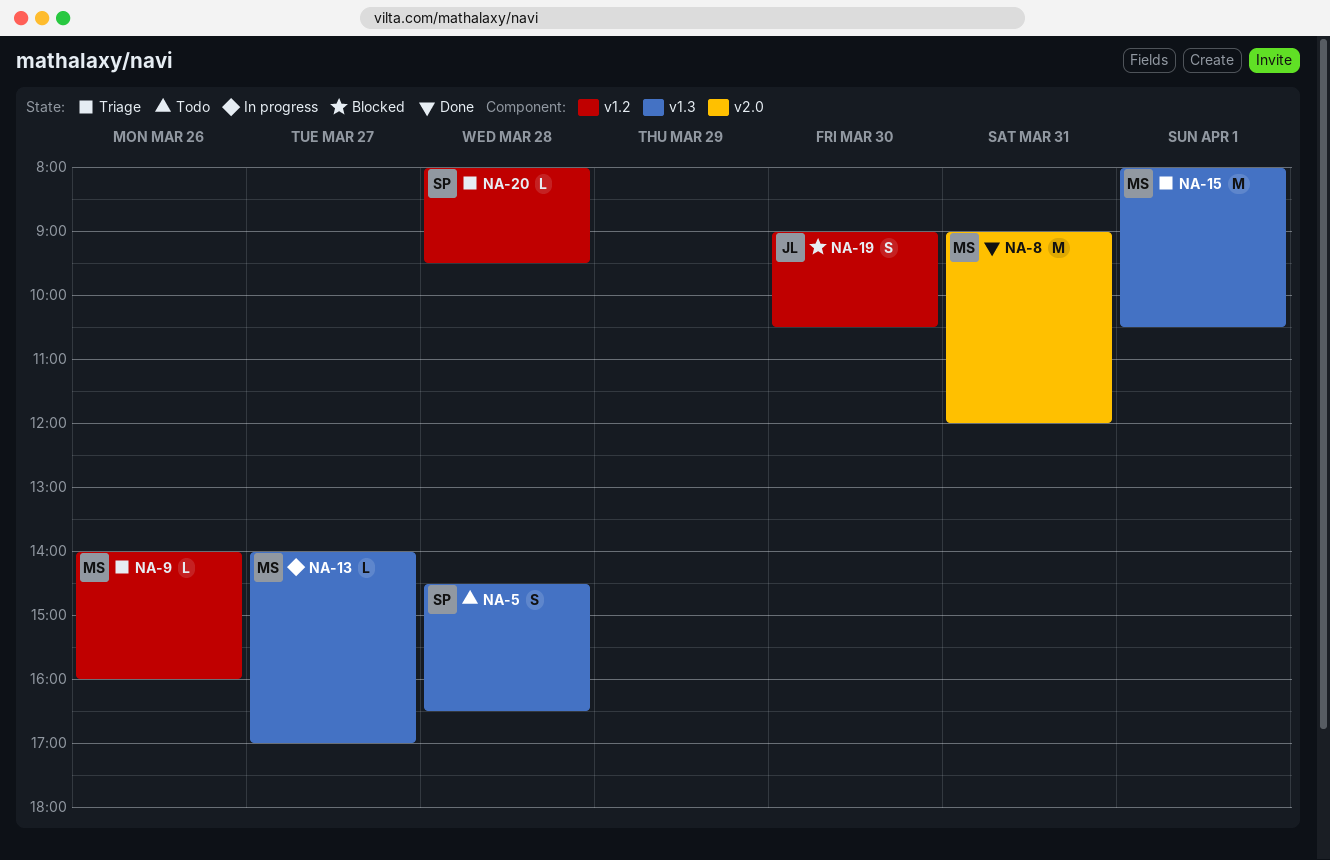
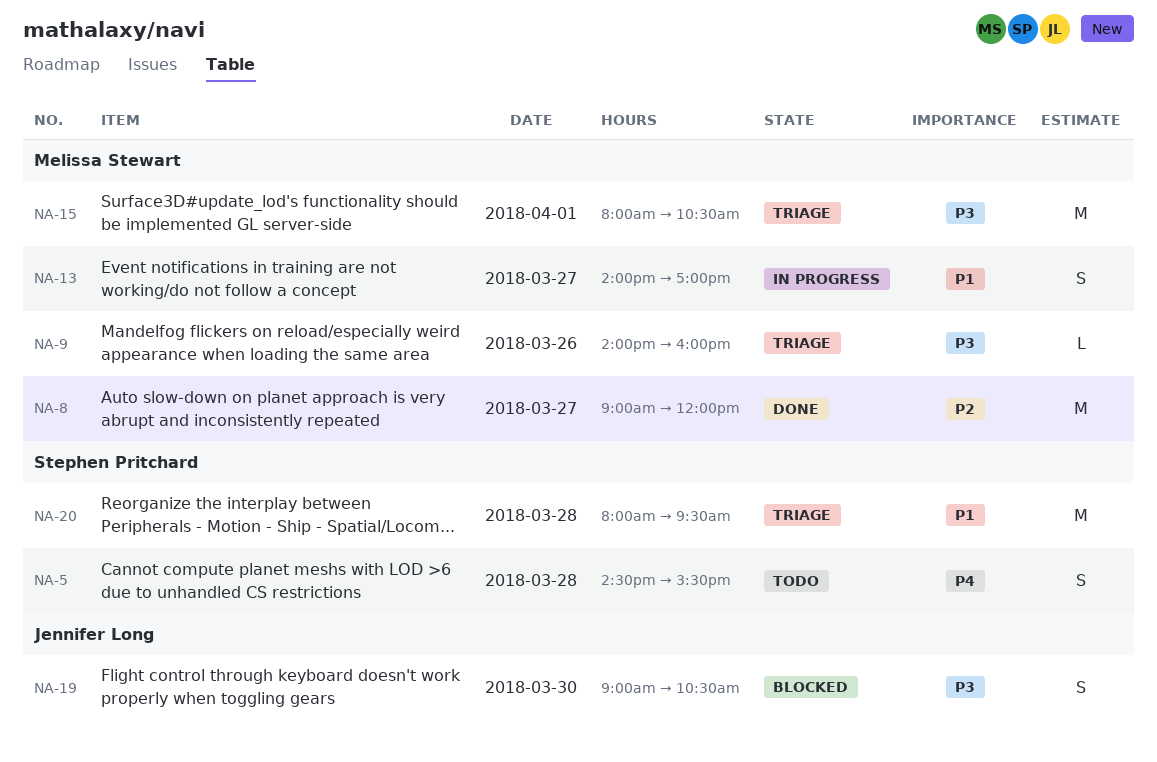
NA-5, ends: 16:30 -> 15:30
NA-8, day: Mar 31 -> Mar 27
NA-13, estimate: L -> S
NA-20, estimate: L -> M

